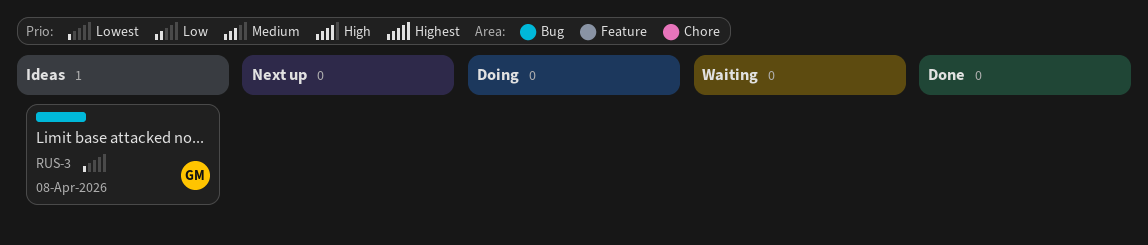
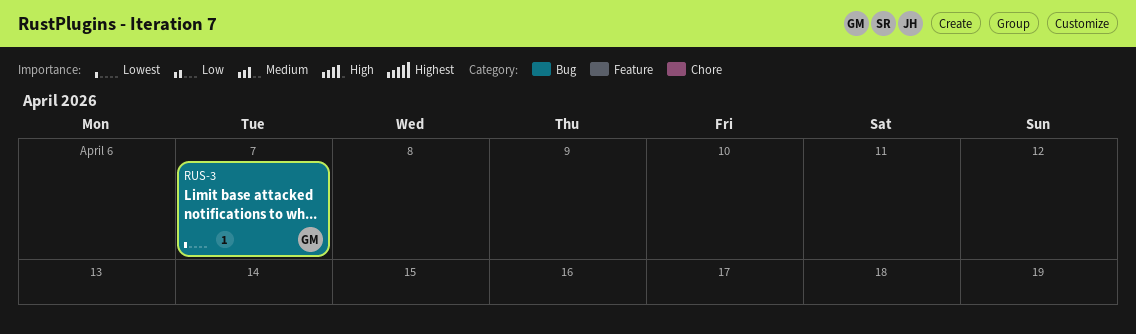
RUS-3, due: Apr 8 -> Apr 7

